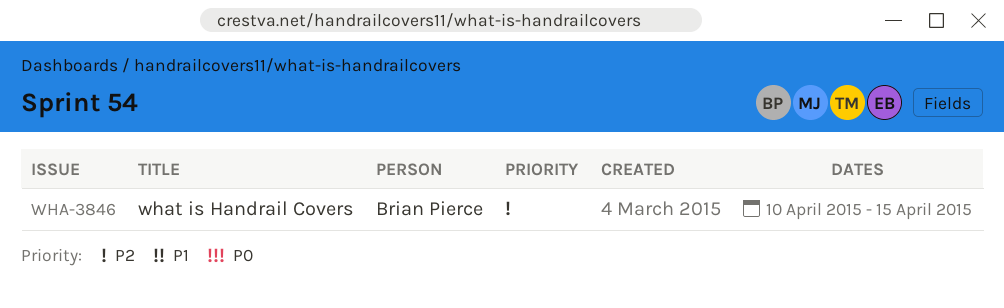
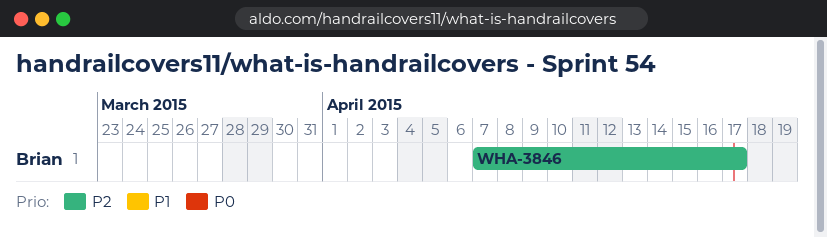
WHA-3846, start: Apr 10 -> Apr 7
WHA-3846, due: Apr 15 -> Apr 17

